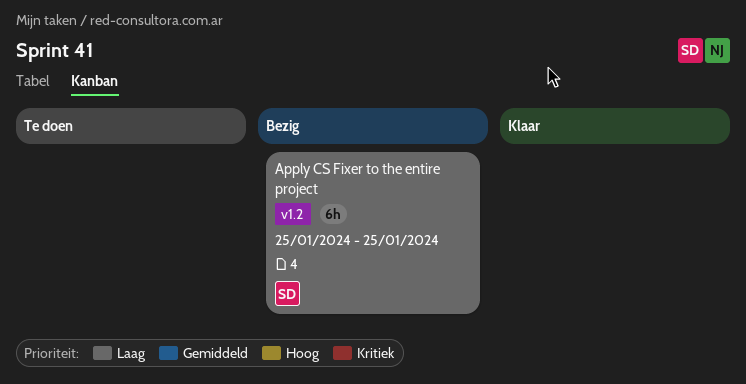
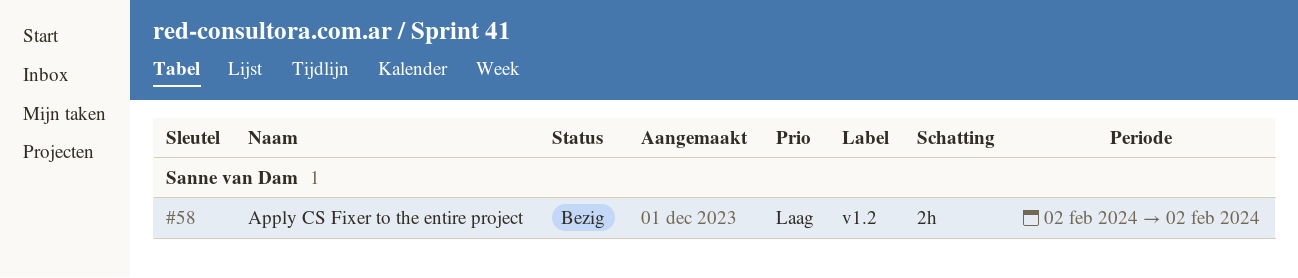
Apply CS Fixer to the entire project, estimate: 6h -> 2h
Apply CS Fixer to the entire project, start: Jan 25 -> Feb 2
Apply CS Fixer to the entire project, due: Jan 25 -> Feb 2

